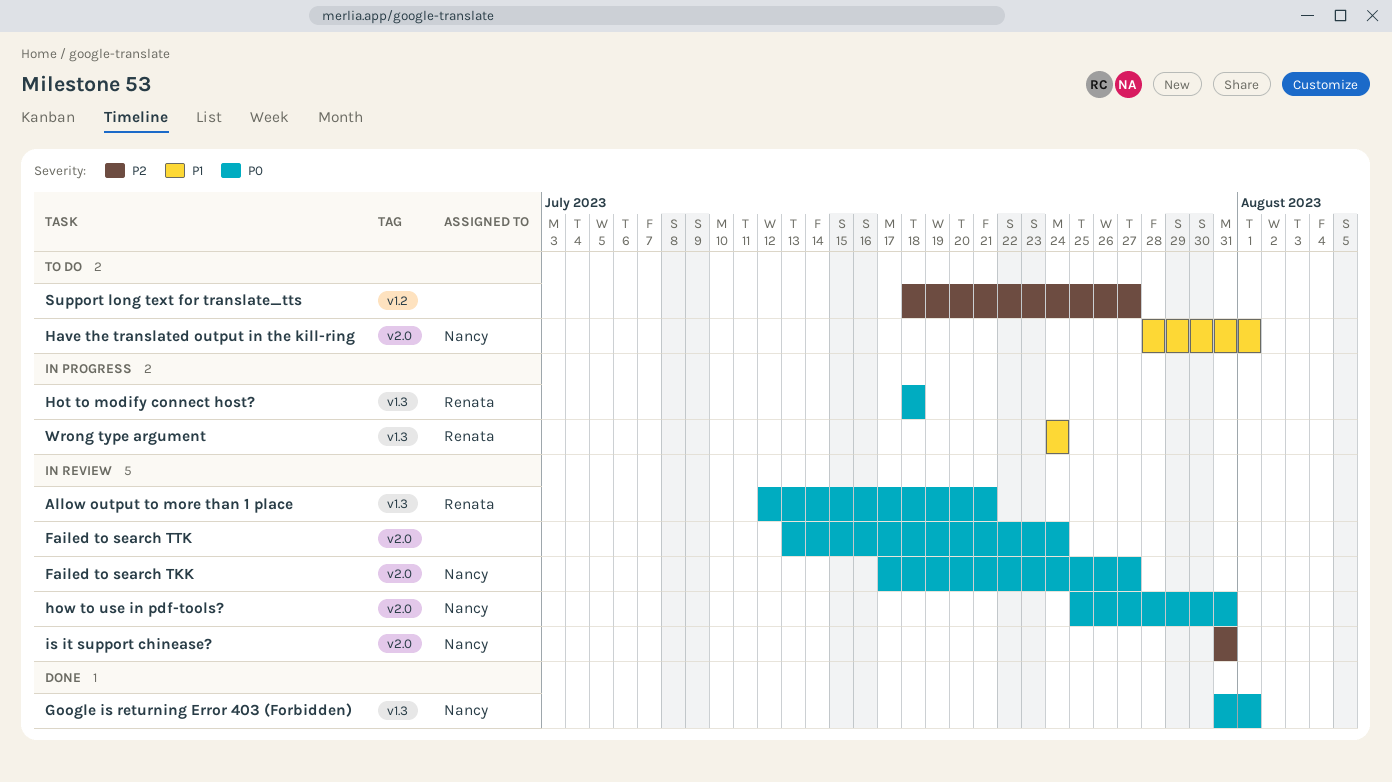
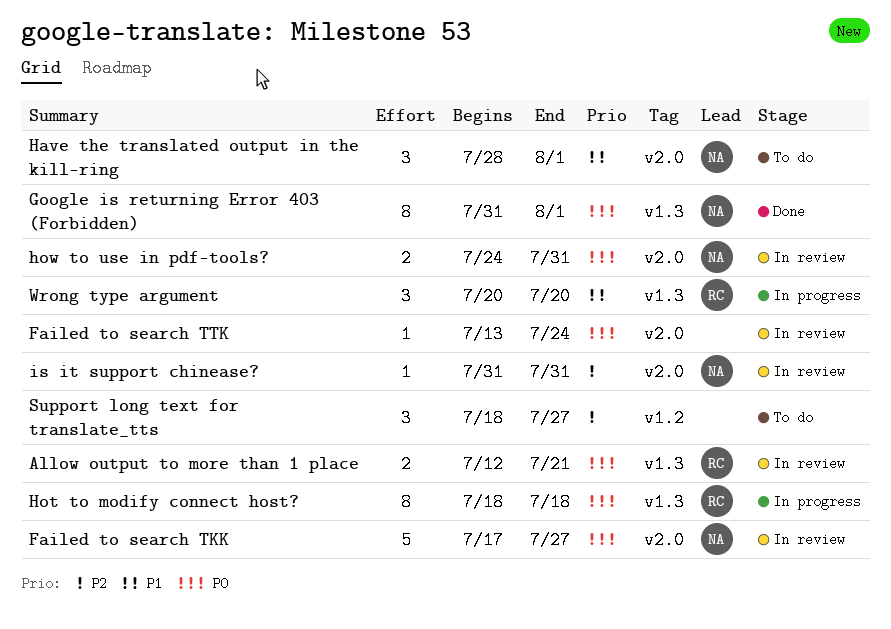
how to use in pdf-tools?, start: Jul 25 -> Jul 24
Wrong type argument, start: Jul 24 -> Jul 20
Wrong type argument, due: Jul 24 -> Jul 20

